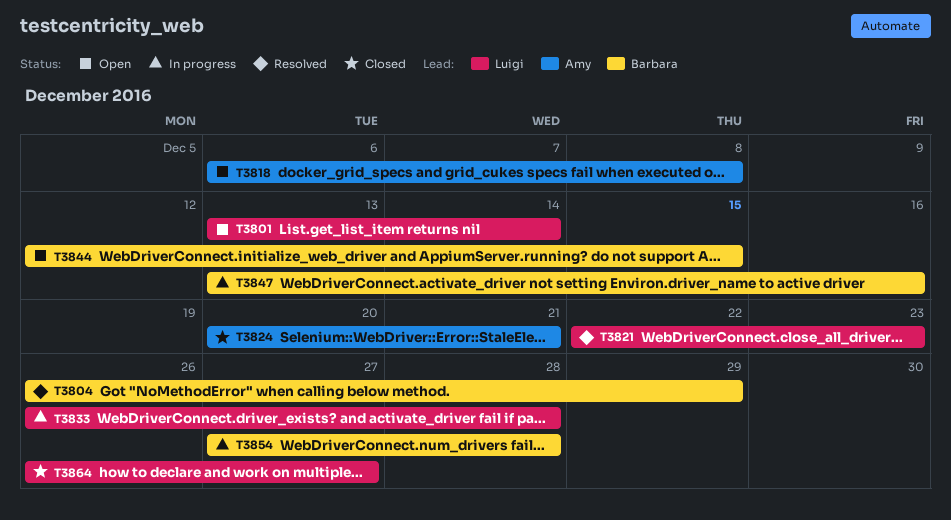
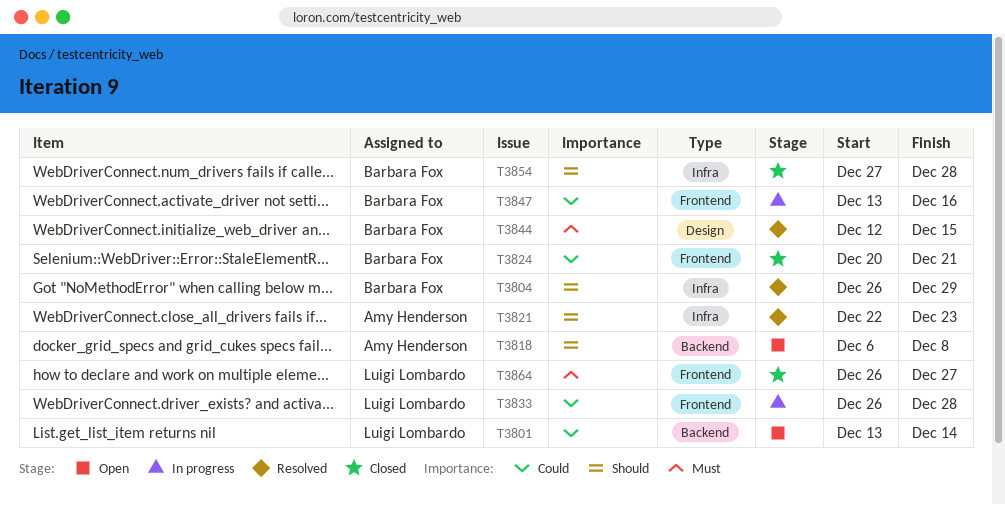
T3821, owner: Luigi Lombardo -> Amy Henderson
T3824, owner: Amy Henderson -> Barbara Fox
T3844, status: Open -> Resolved
T3854, status: In progress -> Closed

